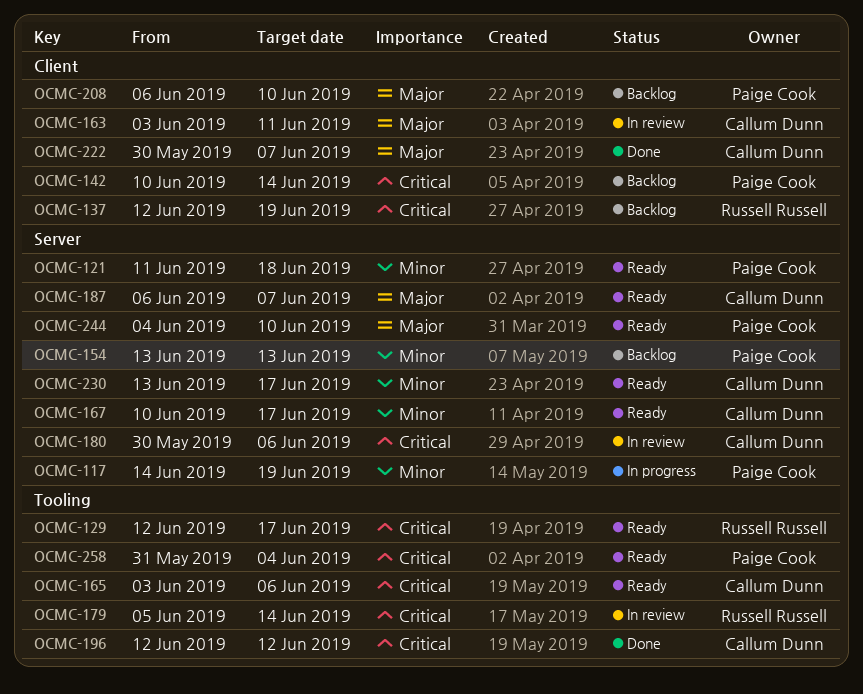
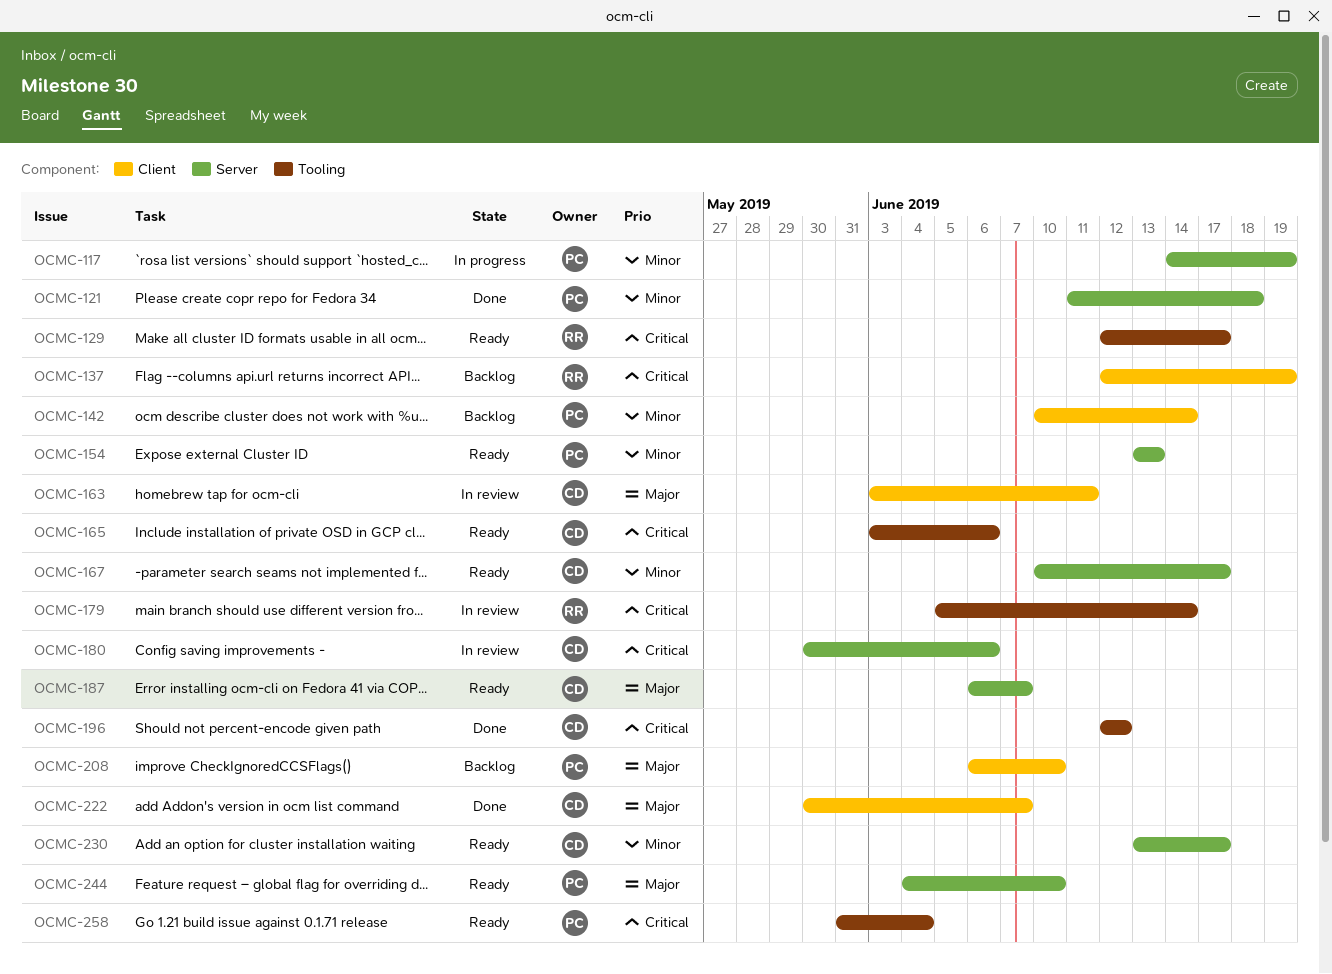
OCMC-121, status: Ready -> Done
OCMC-142, priority: Critical -> Minor
OCMC-154, status: Backlog -> Ready

